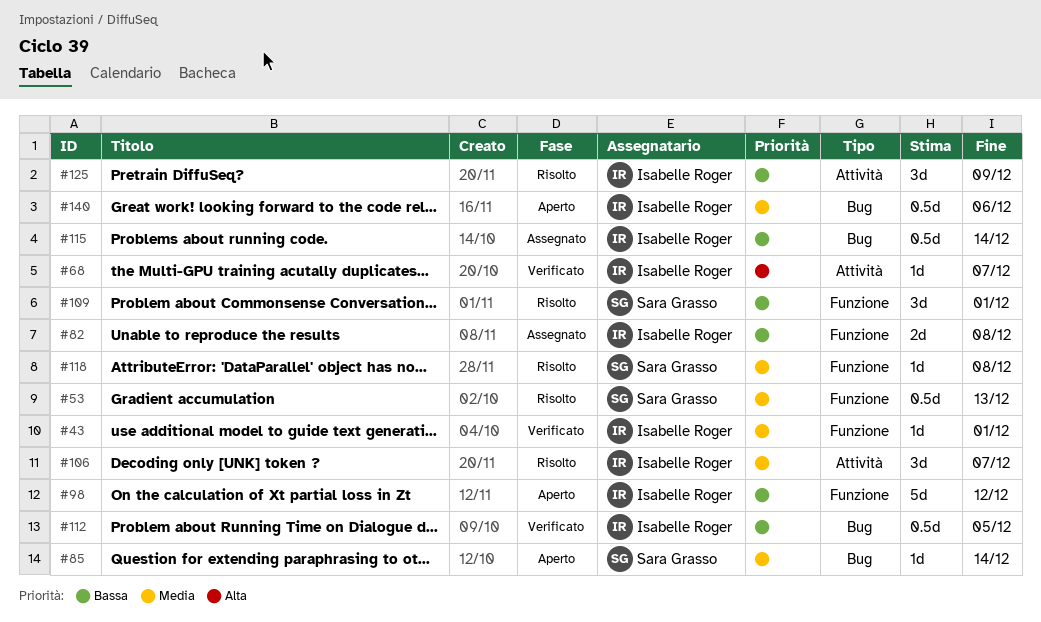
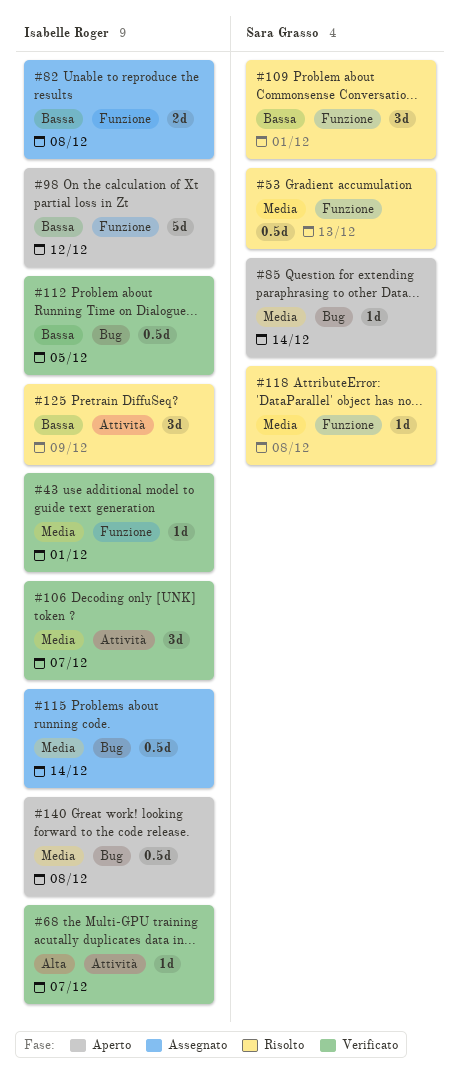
#106, status: Risolto -> Verificato
#115, priority: Bassa -> Media
#140, due: Dec 6 -> Dec 8

